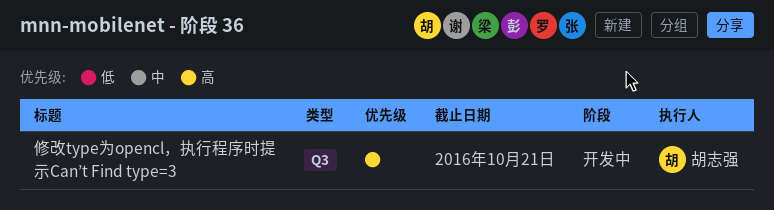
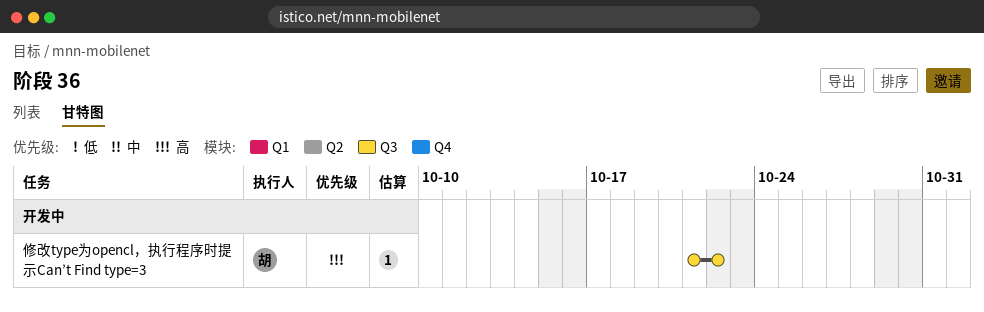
修改type为opencl，执行程序时提示Can’t Find type=3, due: Oct 21 -> Oct 22

